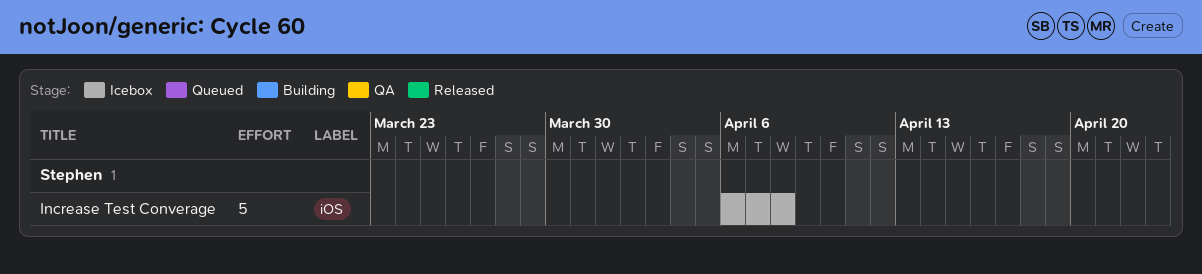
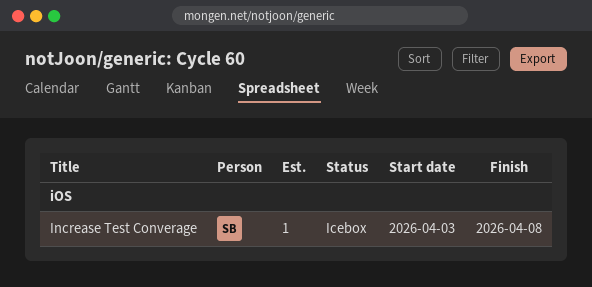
Increase Test Converage, estimate: 5 -> 1
Increase Test Converage, start: Apr 6 -> Apr 3

